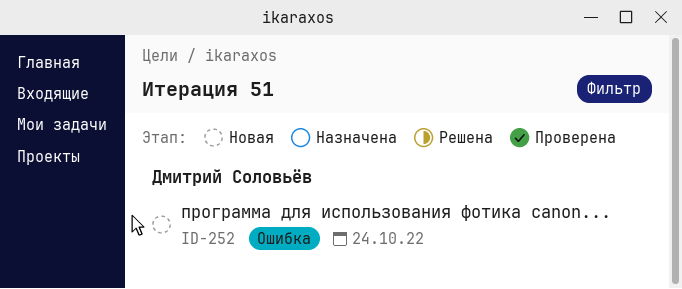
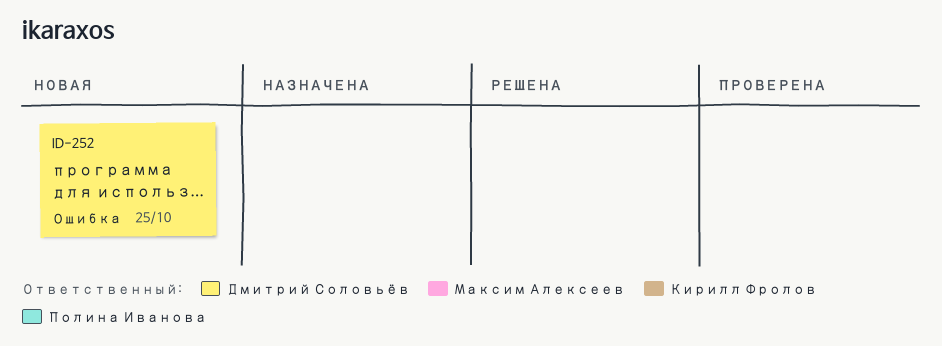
ID-252, due: Oct 24 -> Oct 25

